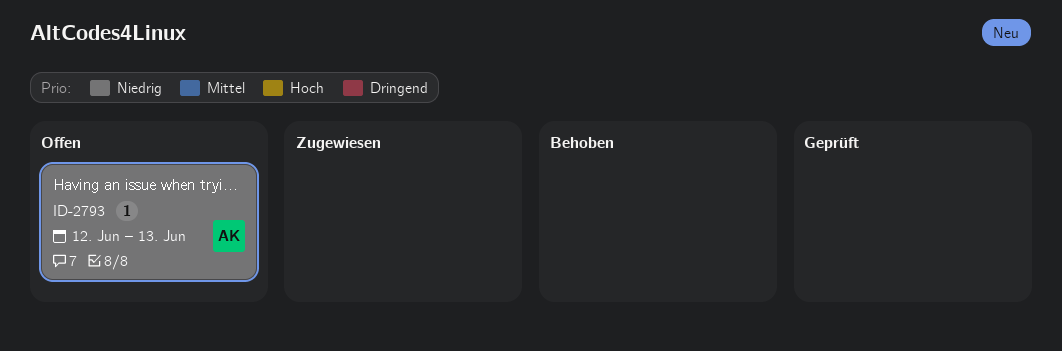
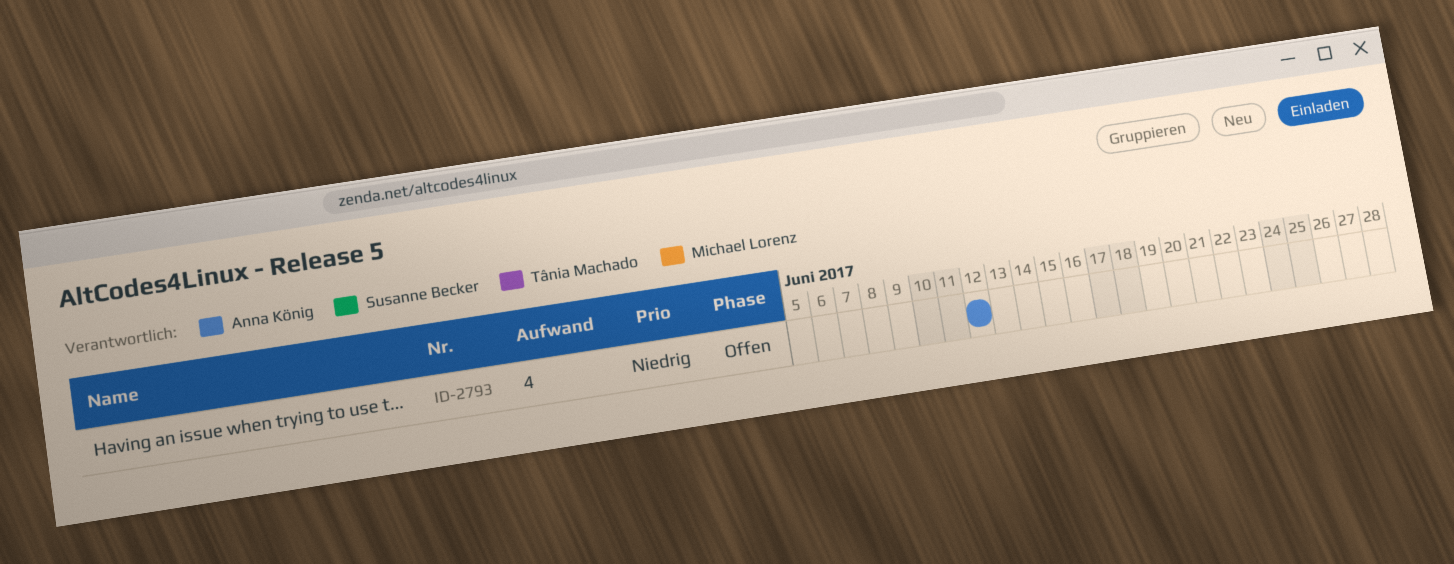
ID-2793, estimate: 1 -> 4
ID-2793, due: Jun 13 -> Jun 12

